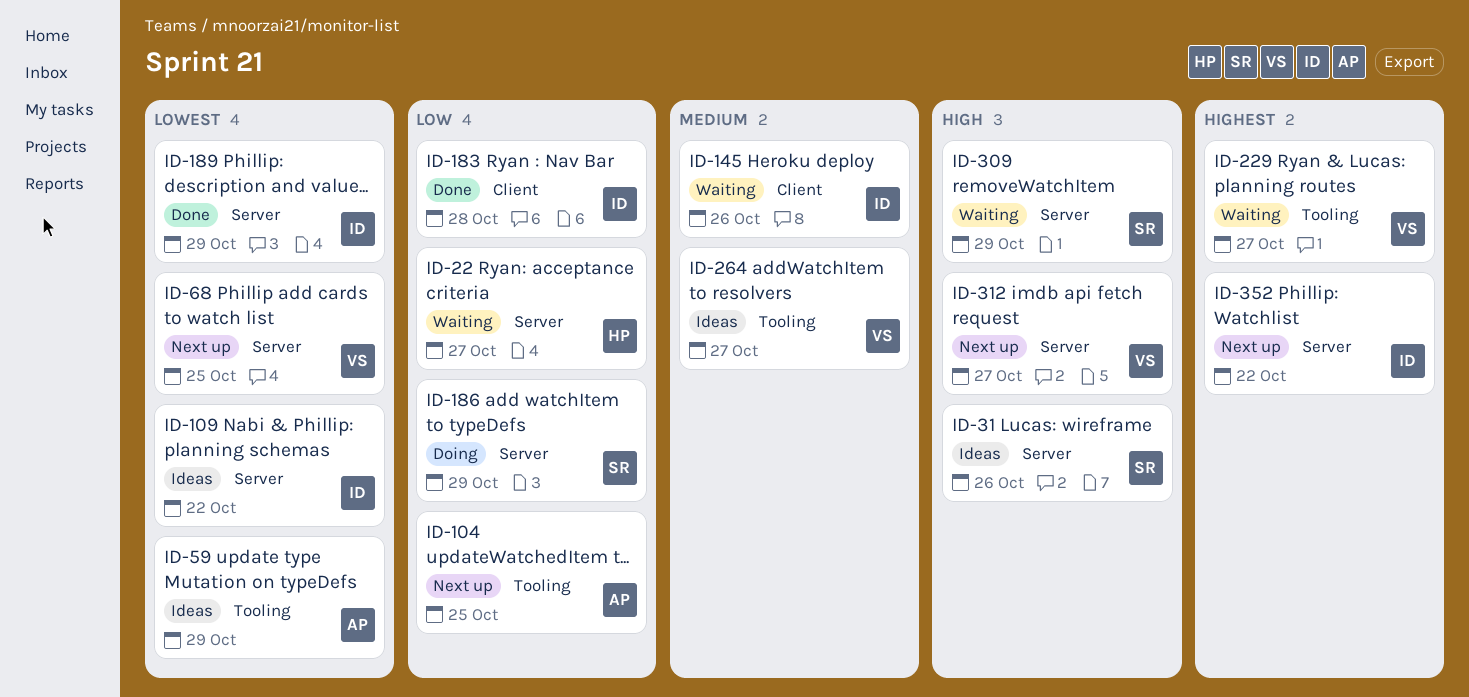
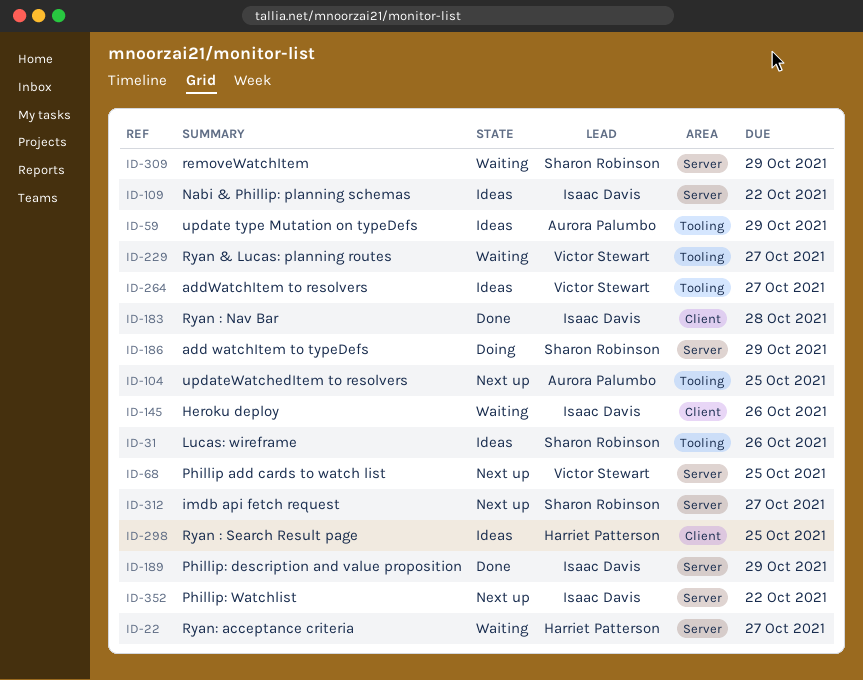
ID-31, label: Server -> Tooling
ID-298: none -> present
ID-312, owner: Victor Stewart -> Sharon Robinson

